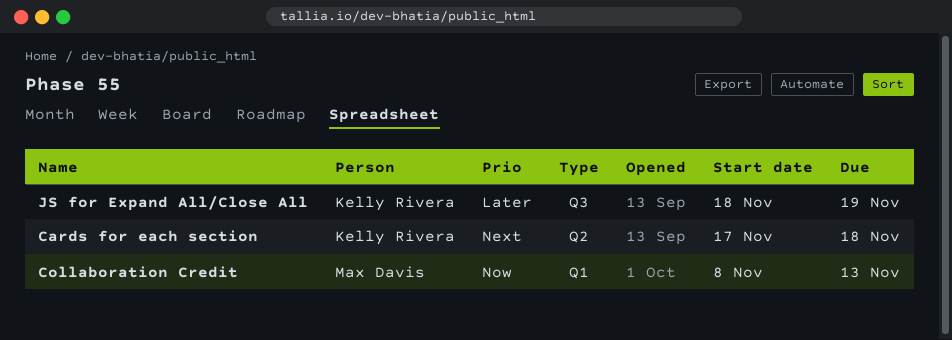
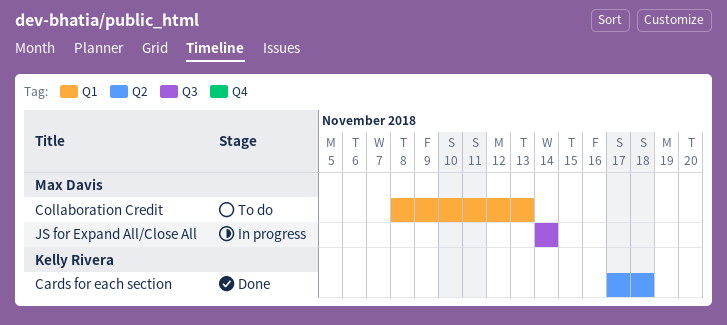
JS for Expand All/Close All, owner: Kelly Rivera -> Max Davis
JS for Expand All/Close All, start: Nov 18 -> Nov 14
JS for Expand All/Close All, due: Nov 19 -> Nov 14

